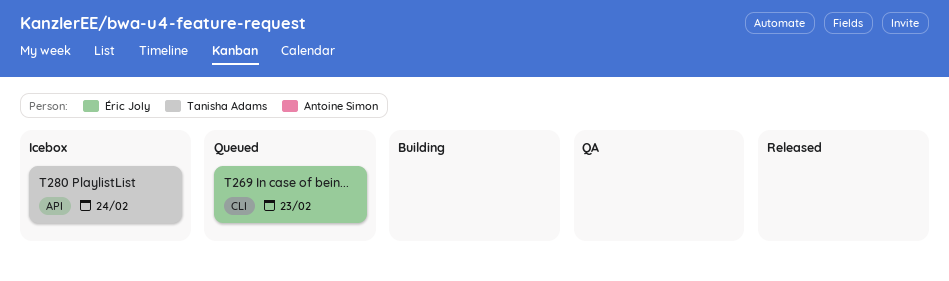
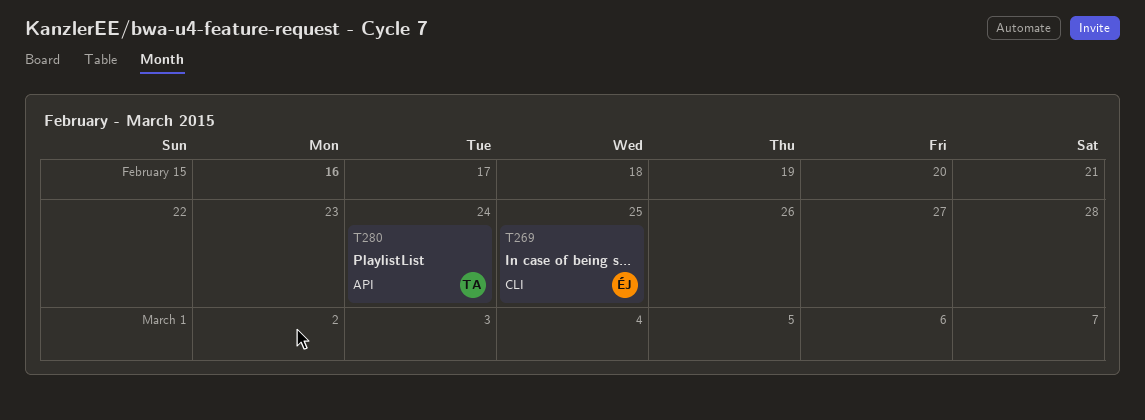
T269, due: Feb 23 -> Feb 25

